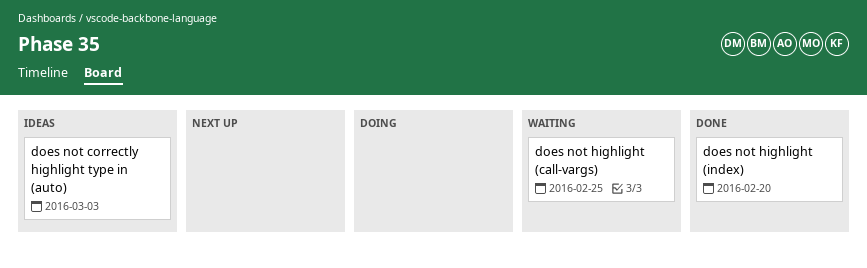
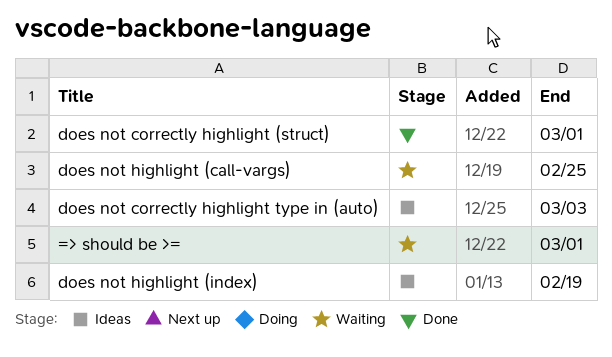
=> should be >=: none -> present
does not correctly highlight (struct): none -> present
does not highlight (index), status: Done -> Ideas
does not highlight (index), due: Feb 20 -> Feb 19

